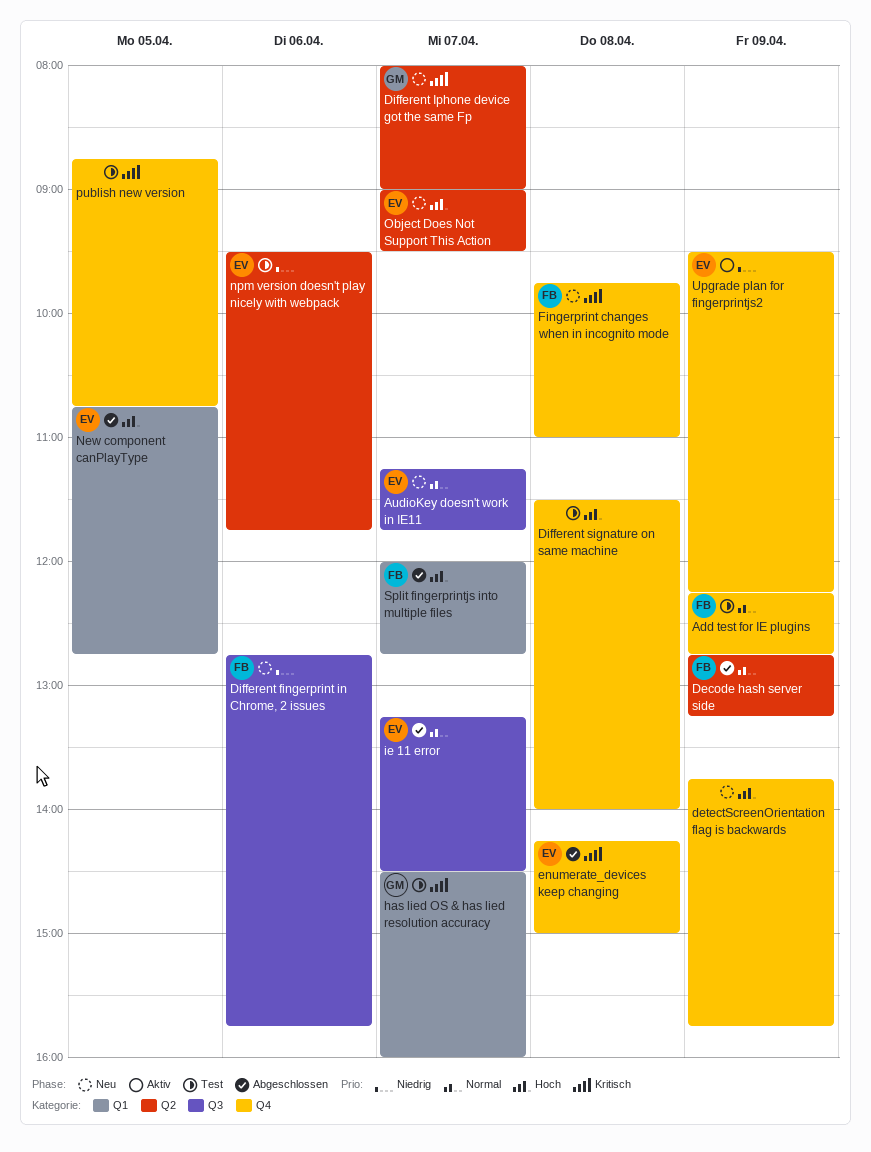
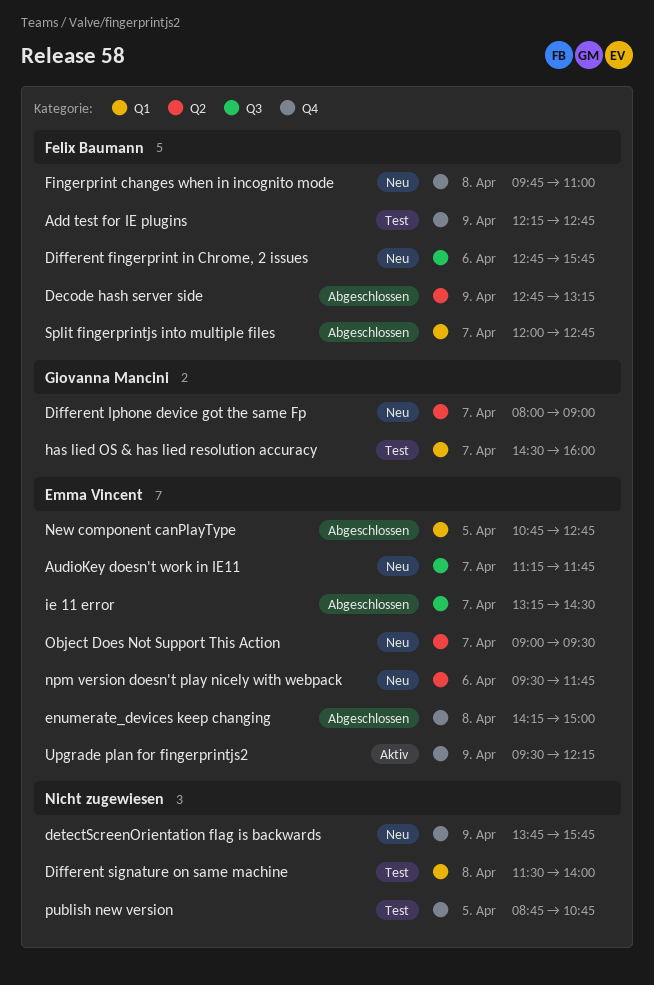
Different signature on same machine, label: Q4 -> Q1
npm version doesn't play nicely with webpack, status: Test -> Neu

